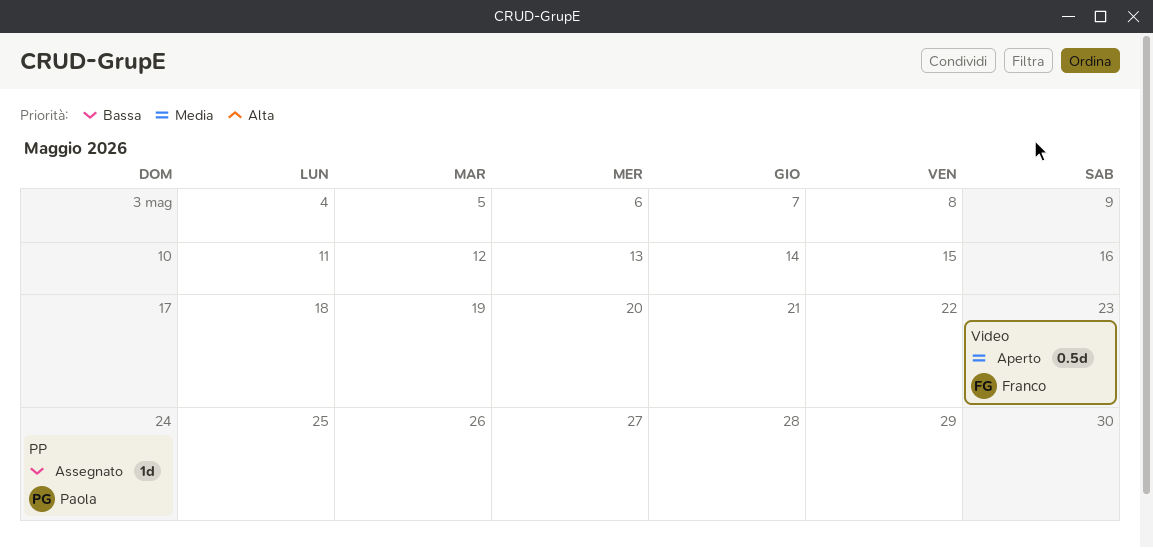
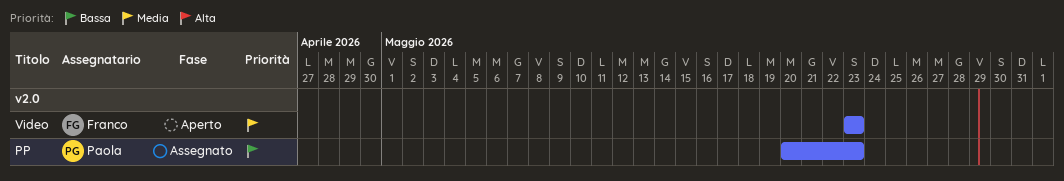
PP, due: May 24 -> May 23

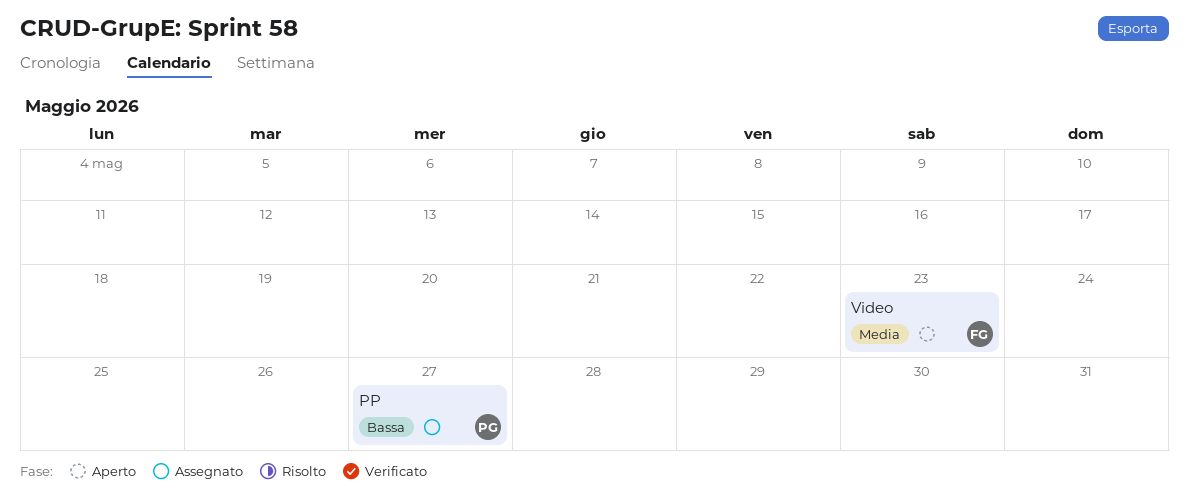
PP, due: May 23 -> May 27

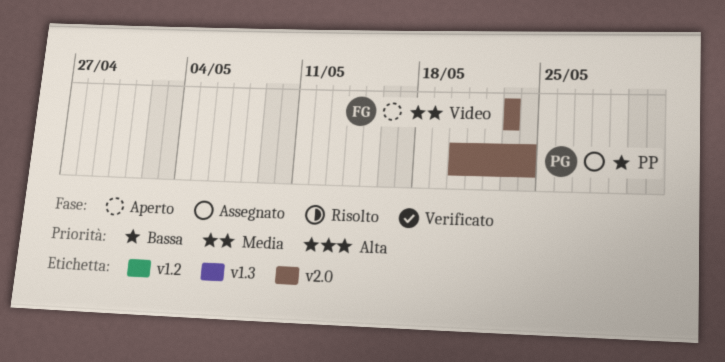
PP, due: May 27 -> May 24

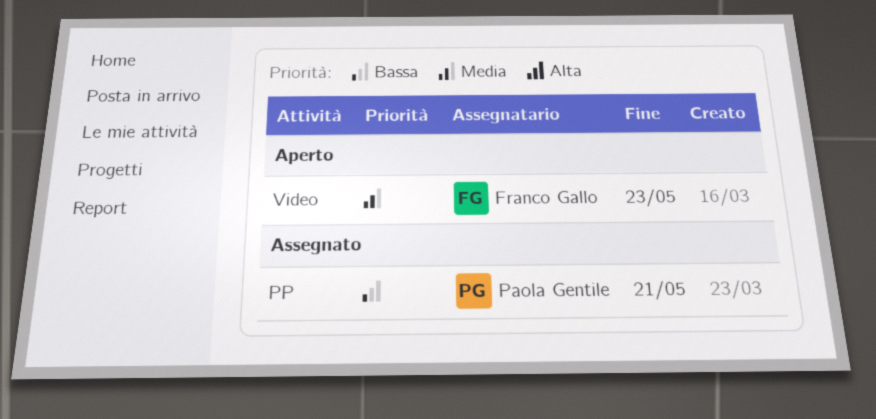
PP, due: May 24 -> May 21

